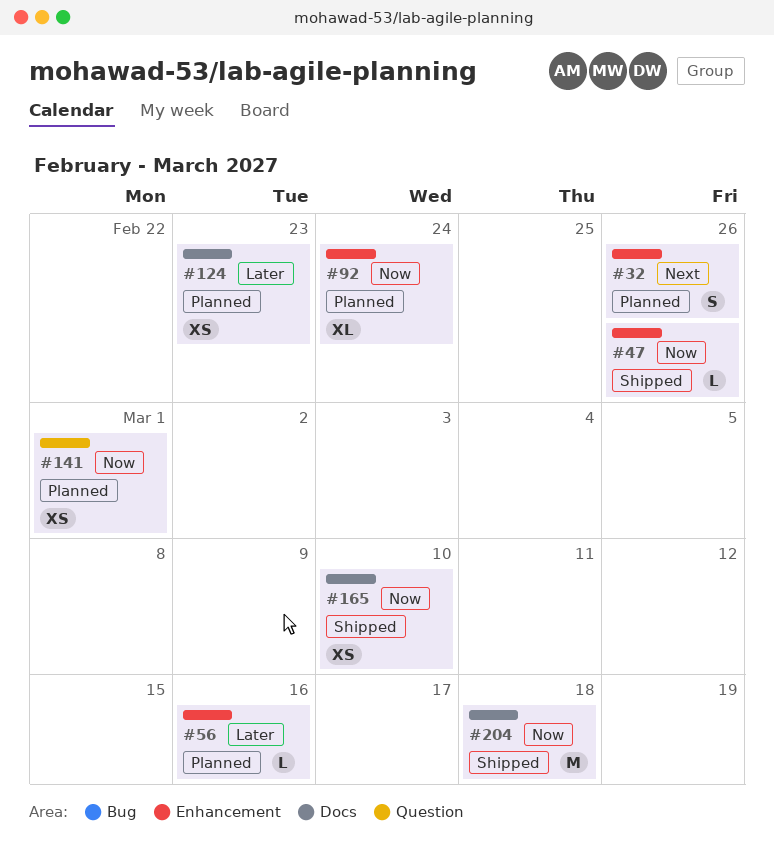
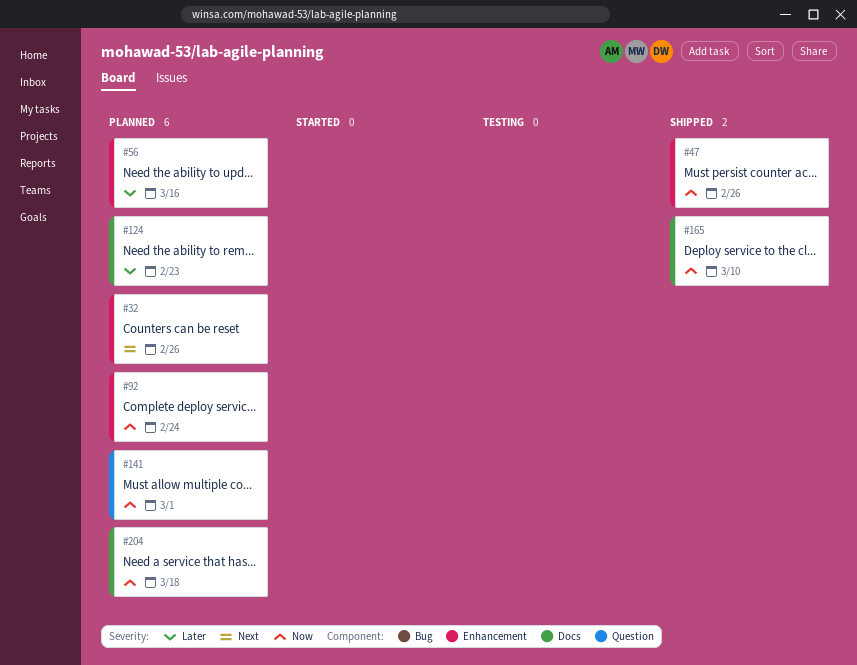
#204, status: Shipped -> Planned

